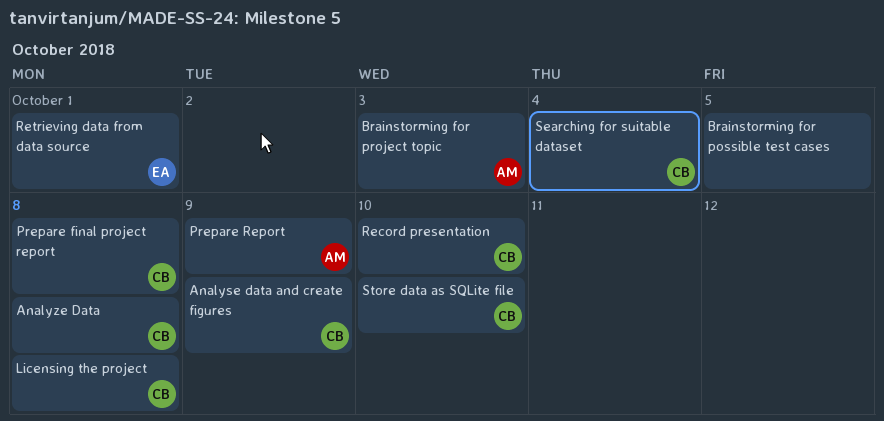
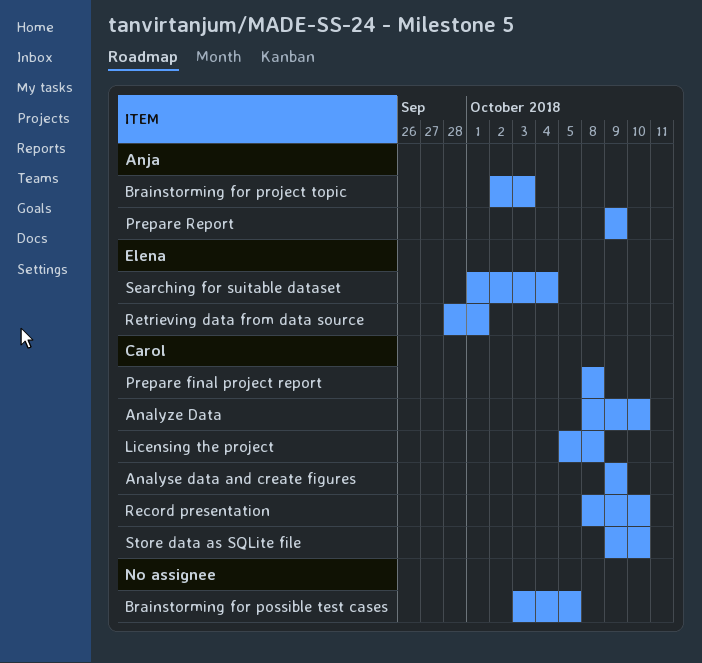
Analyze Data, due: Oct 8 -> Oct 10
Searching for suitable dataset, owner: Carol -> Elena

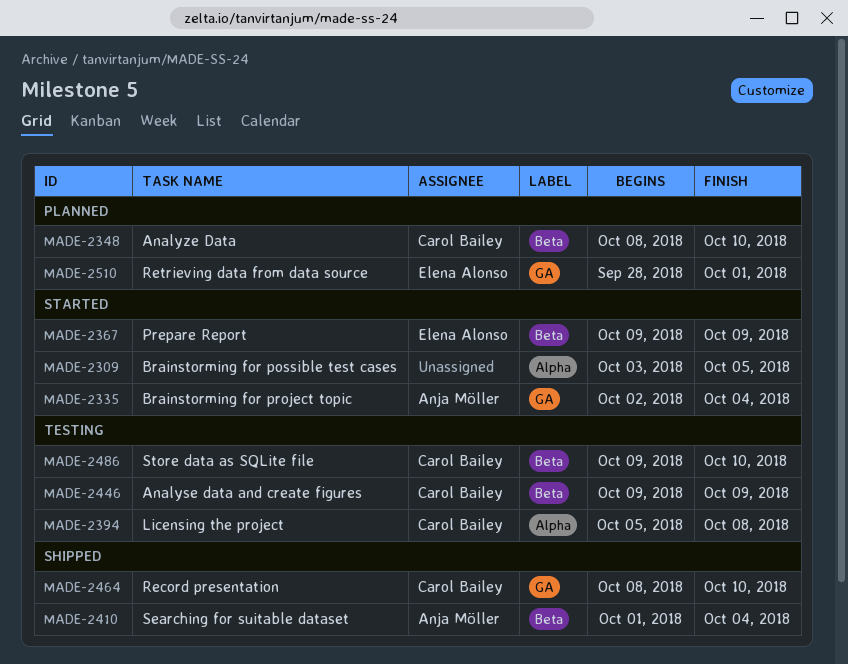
Brainstorming for project topic, due: Oct 3 -> Oct 4
Prepare final project report: present -> none
Prepare Report, owner: Anja Möller -> Elena Alonso
Searching for suitable dataset, owner: Elena Alonso -> Anja Möller

